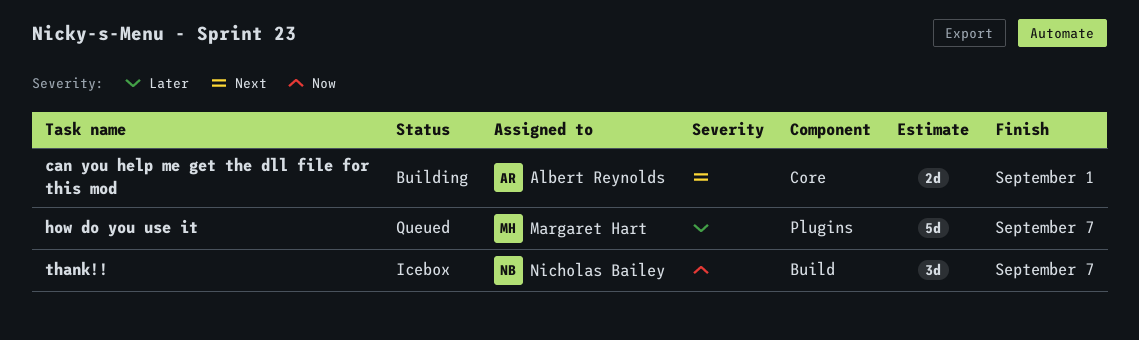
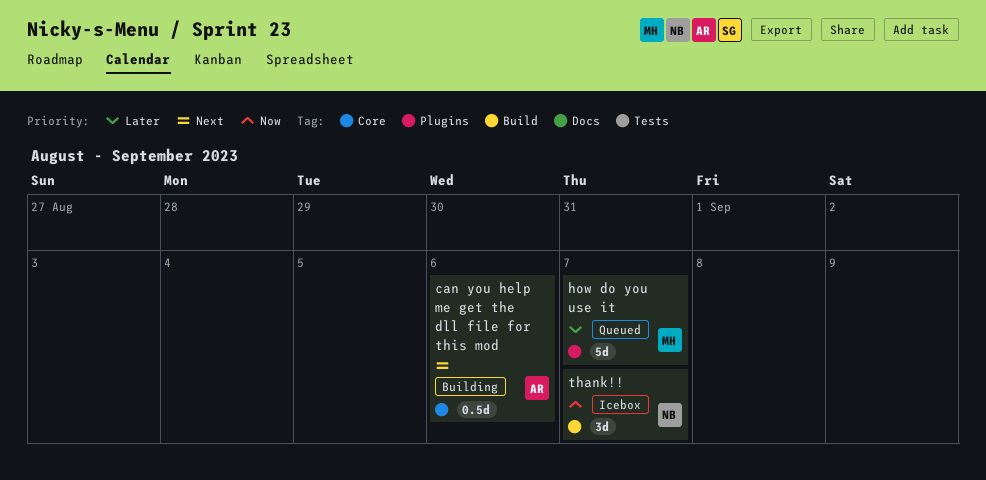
can you help me get the dll file for this mod, estimate: 2d -> 0.5d
can you help me get the dll file for this mod, due: Sep 1 -> Sep 6

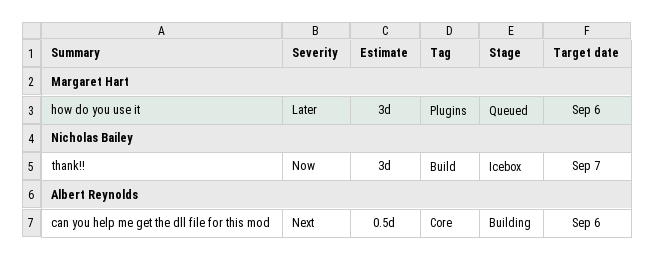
how do you use it, estimate: 5d -> 3d
how do you use it, due: Sep 7 -> Sep 6

